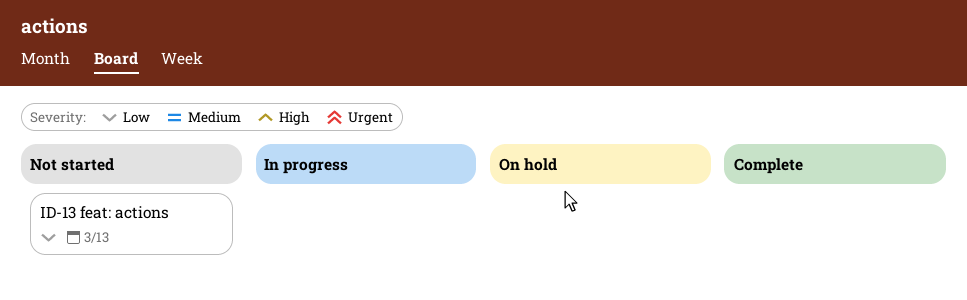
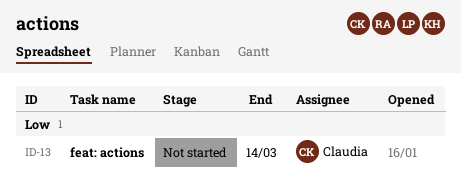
ID-13, due: Mar 13 -> Mar 14

